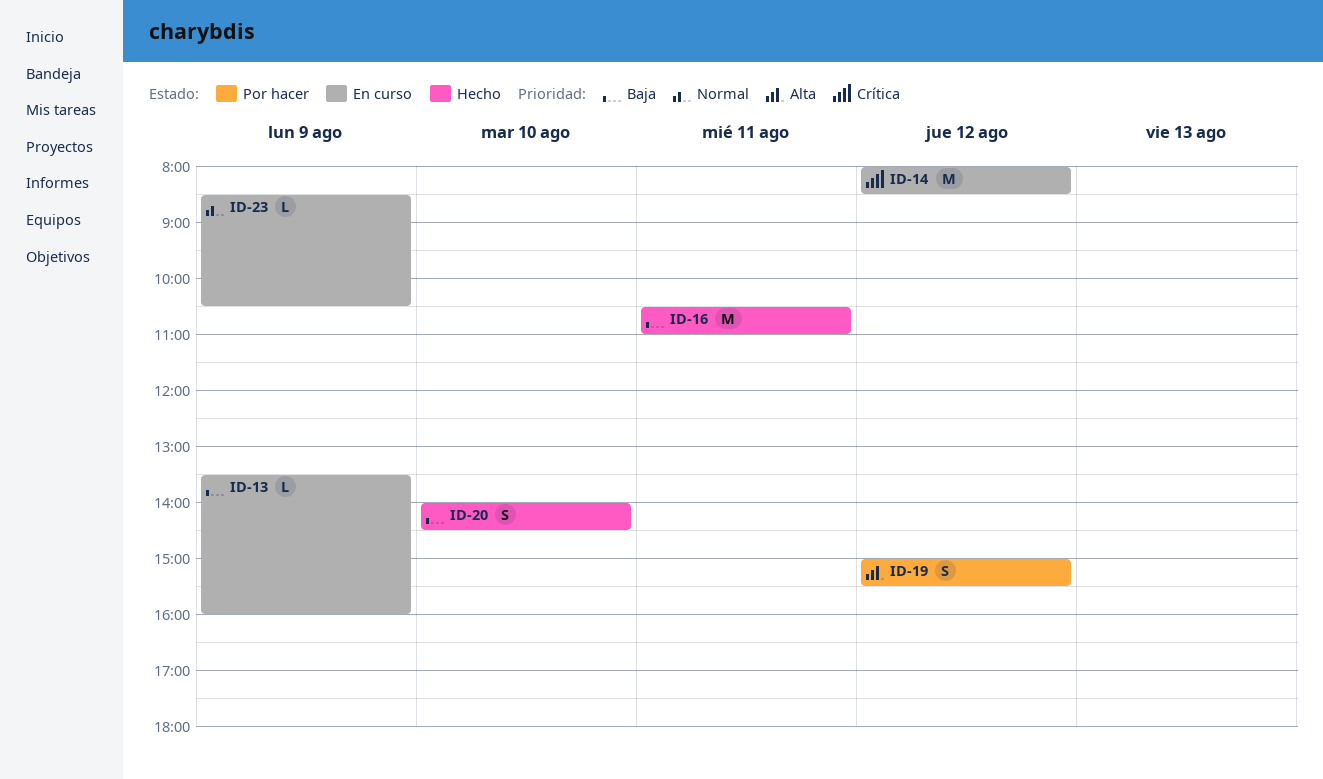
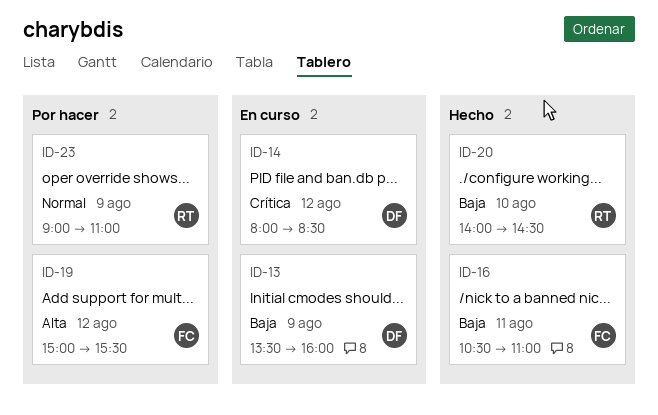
ID-23, status: En curso -> Por hacer
ID-23, begins: 08:30 -> 09:00
ID-23, ends: 10:30 -> 11:00

